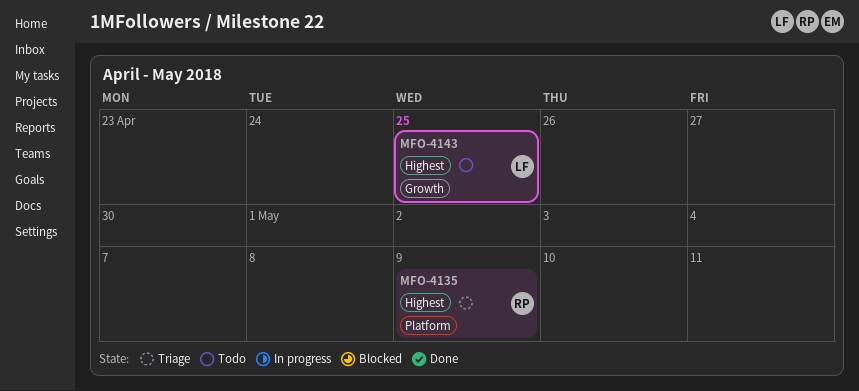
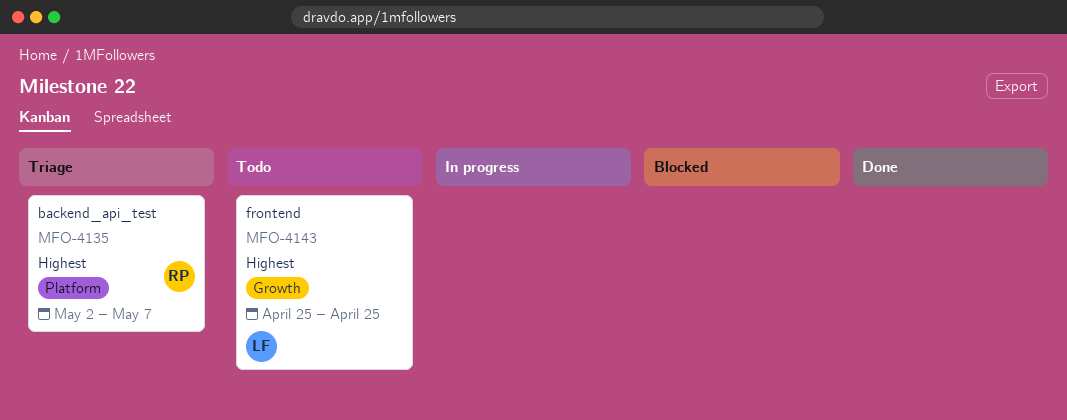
MFO-4135, due: May 9 -> May 7

